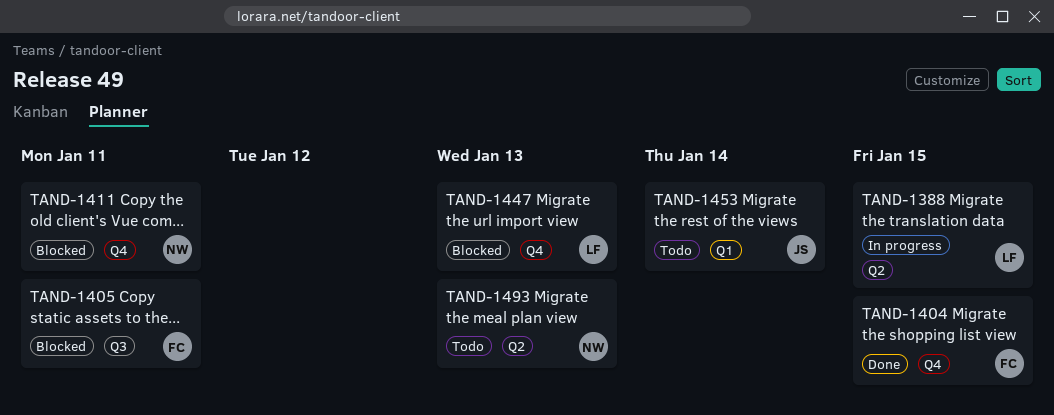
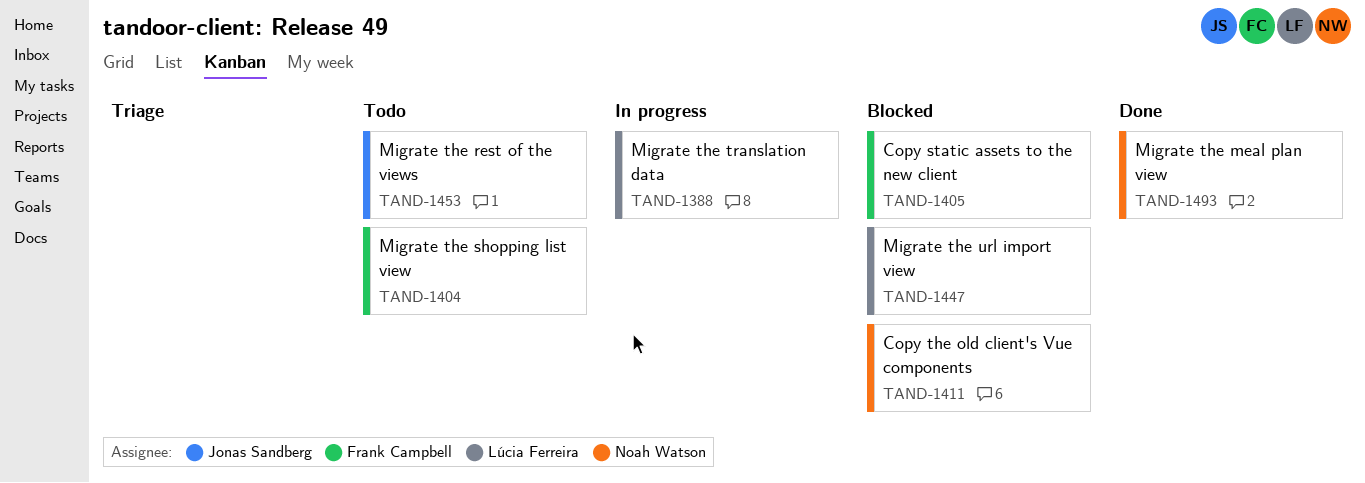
TAND-1404, status: Done -> Todo
TAND-1493, status: Todo -> Done

